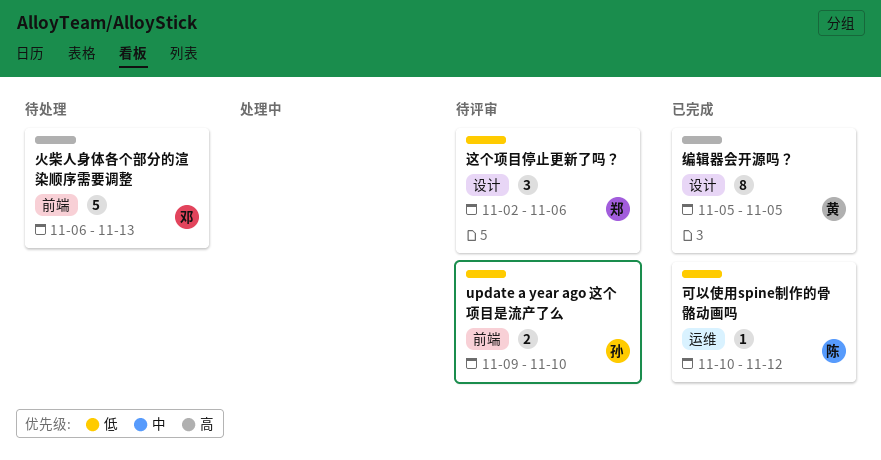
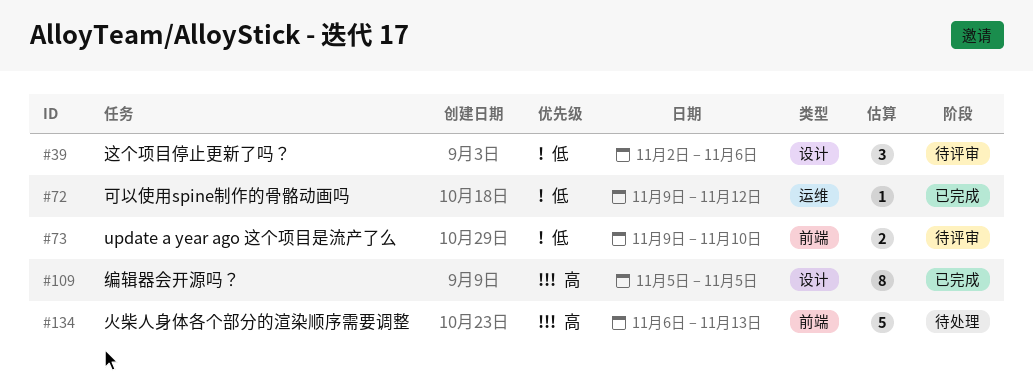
可以使用spine制作的骨骼动画吗, start: Nov 10 -> Nov 9

